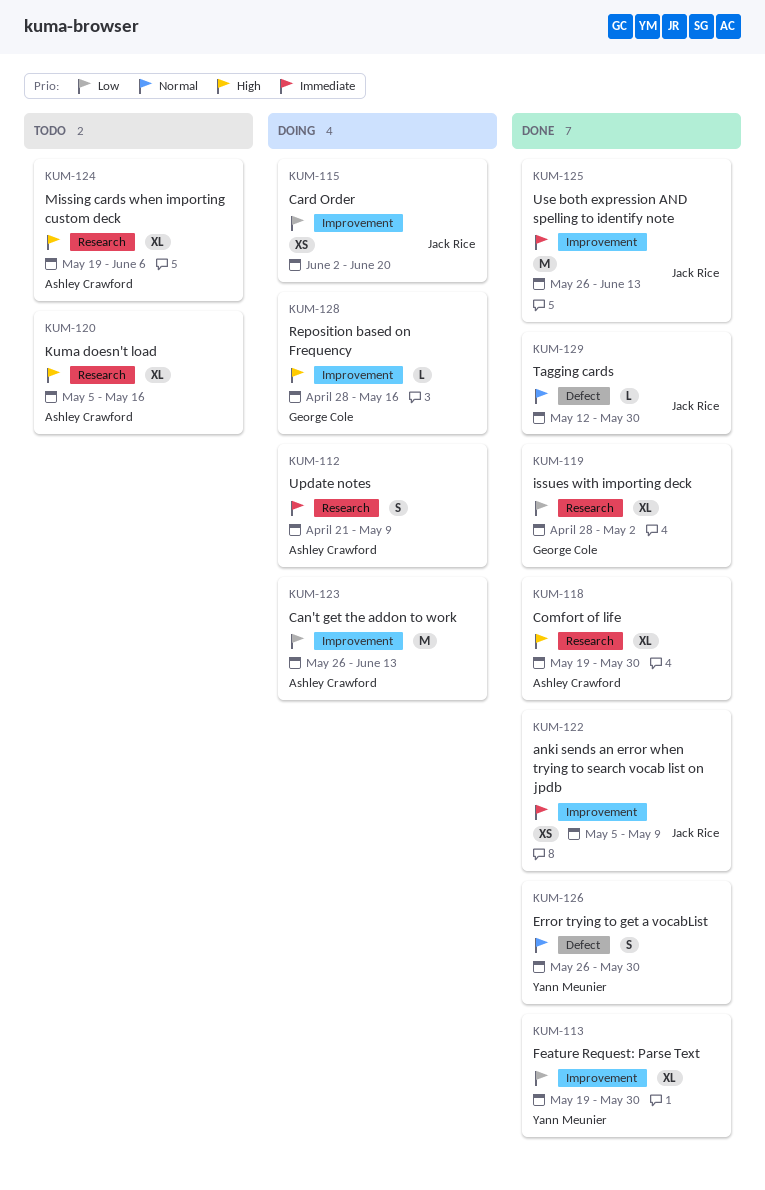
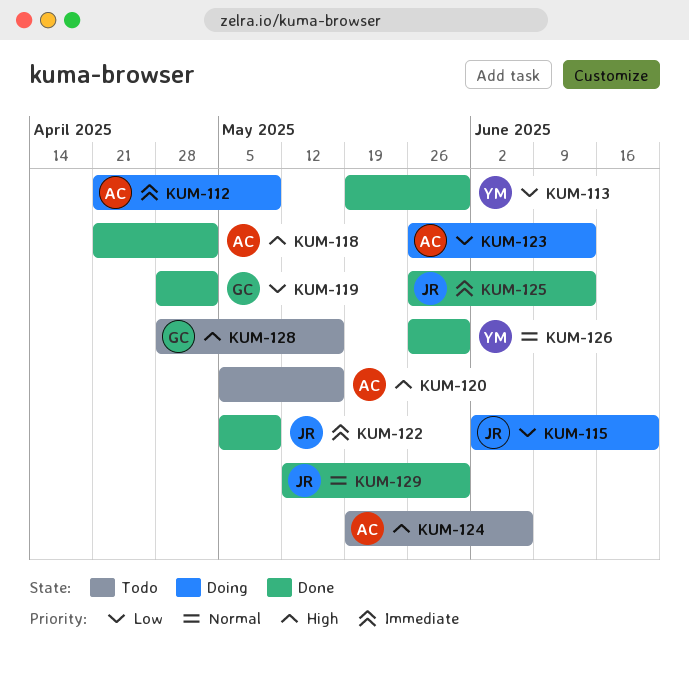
KUM-118, start: May 19 -> Apr 21
KUM-118, due: May 30 -> May 2
KUM-128, status: Doing -> Todo

